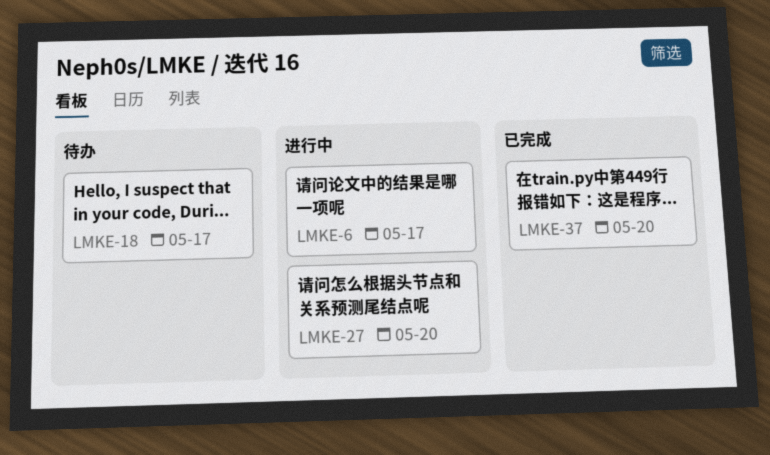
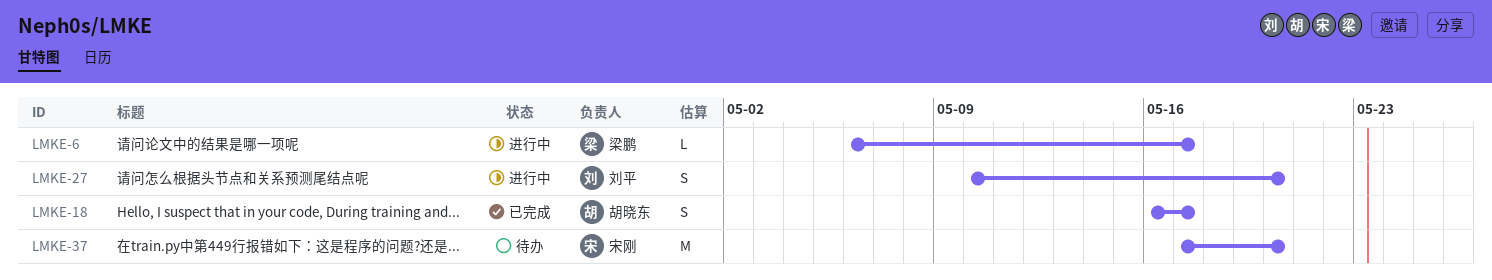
LMKE-18, status: 待办 -> 已完成
LMKE-37, status: 已完成 -> 待办

